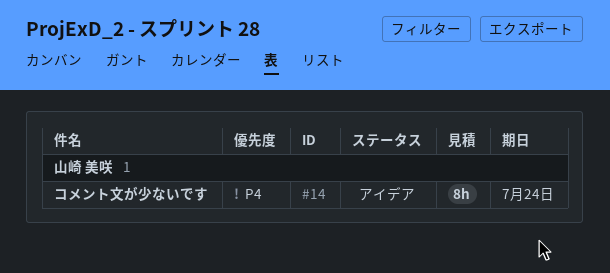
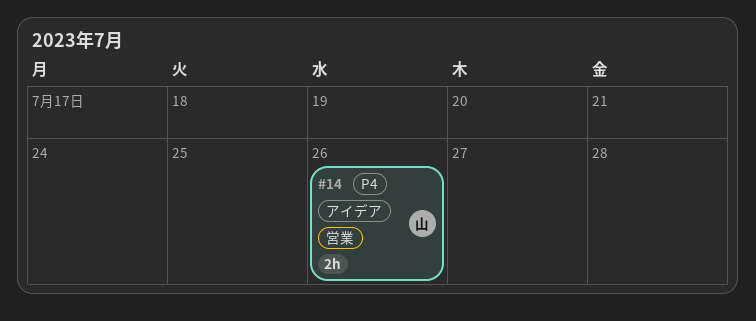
#14, estimate: 8h -> 2h
#14, due: Jul 24 -> Jul 26

